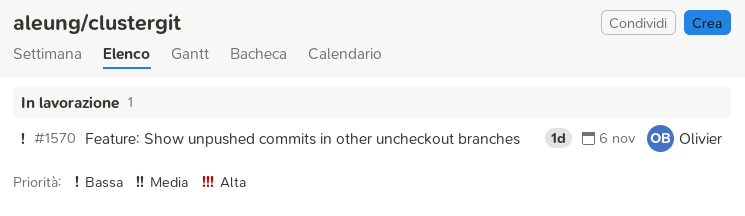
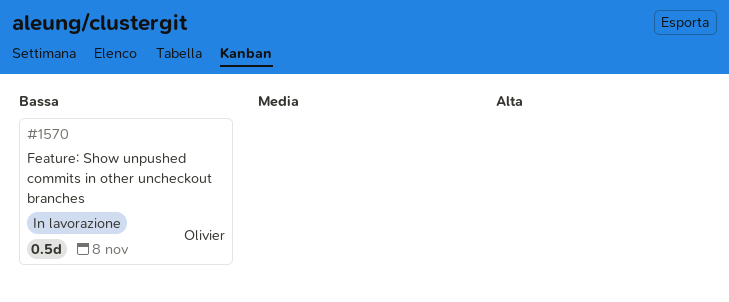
#1570, estimate: 1d -> 0.5d
#1570, due: Nov 6 -> Nov 8

